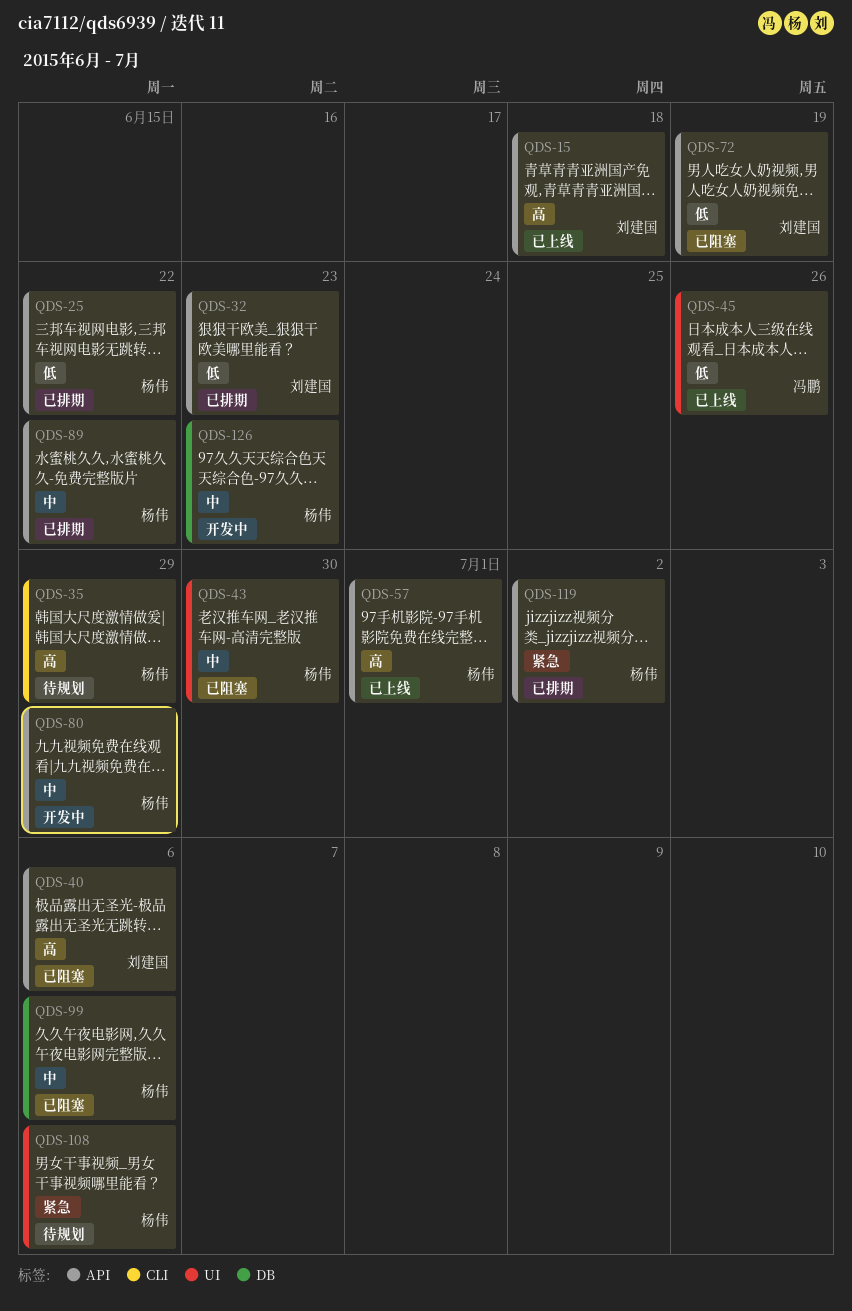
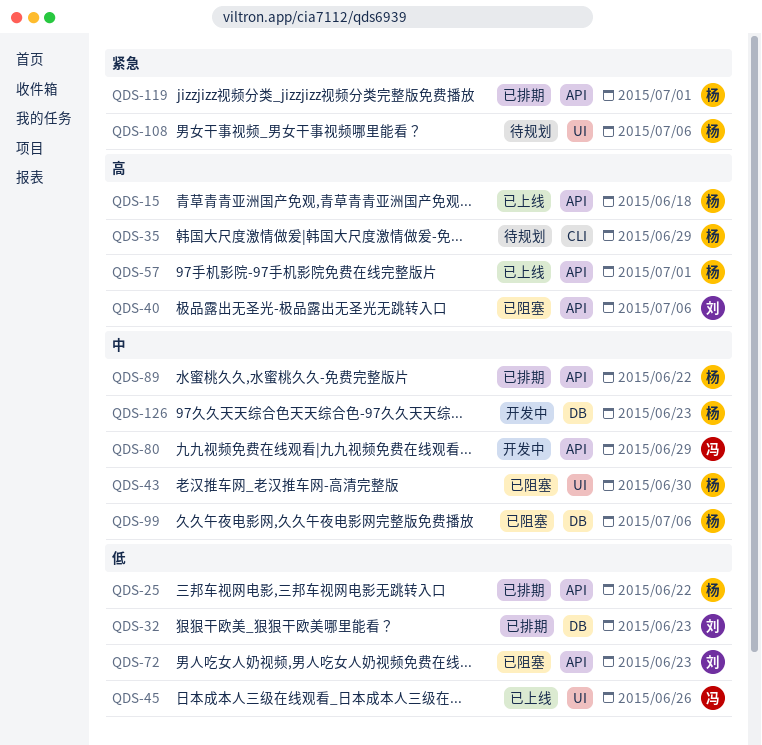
QDS-15, owner: 刘建国 -> 杨伟
QDS-32, label: API -> DB
QDS-72, due: Jun 19 -> Jun 23
QDS-80, owner: 杨伟 -> 冯鹏
QDS-119, due: Jul 2 -> Jul 1

